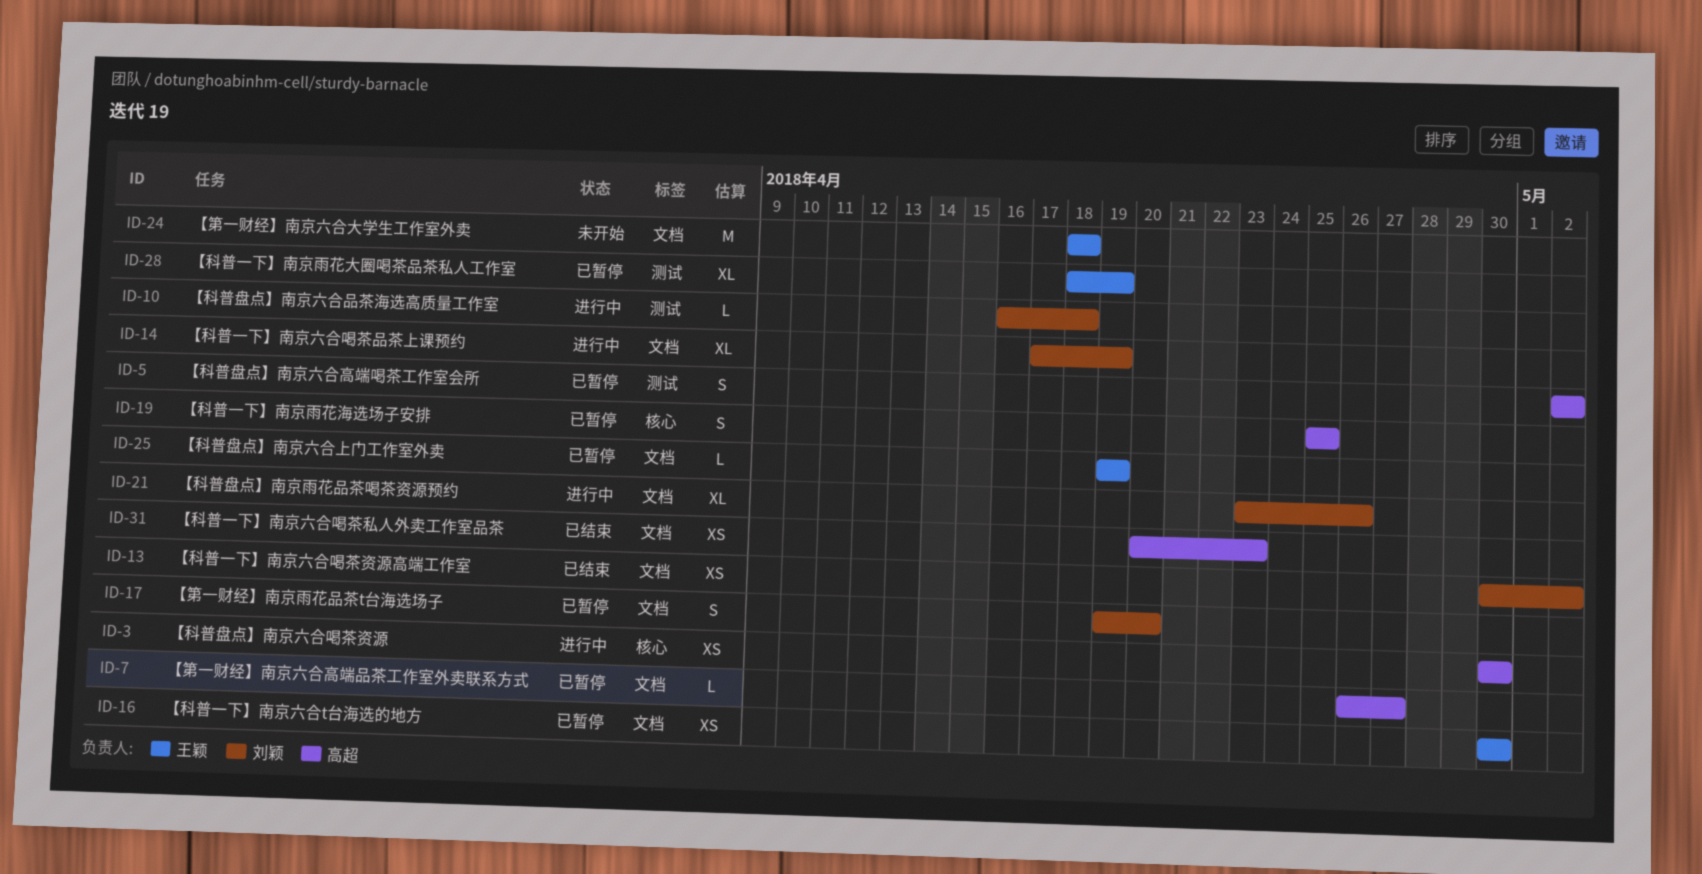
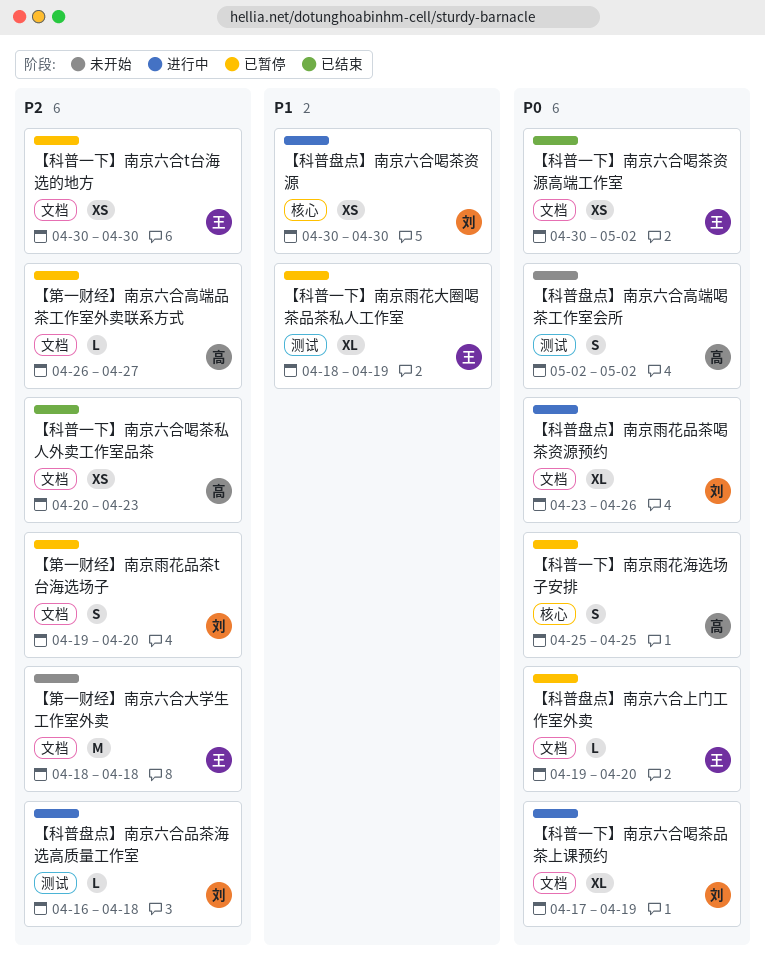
【科普一下】南京六合喝茶资源高端工作室, owner: 刘颖 -> 王颖
【科普盘点】南京六合上门工作室外卖, due: Apr 19 -> Apr 20
【科普盘点】南京六合喝茶资源, owner: 高超 -> 刘颖
【科普盘点】南京六合高端喝茶工作室会所, status: 已暂停 -> 未开始

